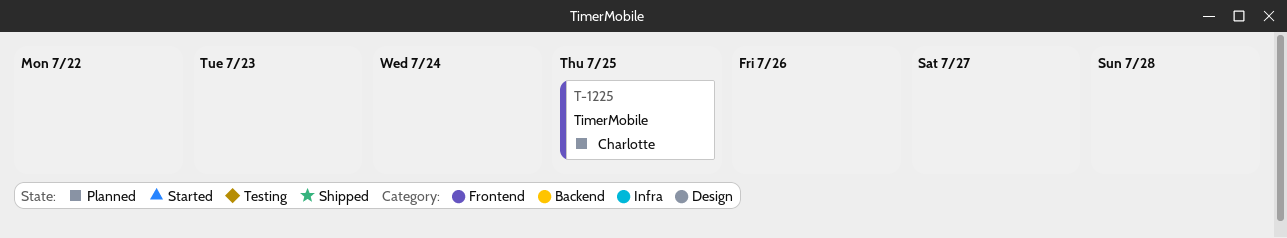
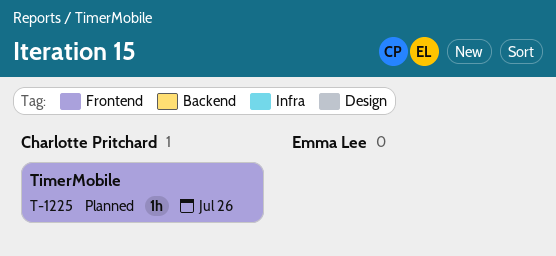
T-1225, due: Jul 25 -> Jul 26

